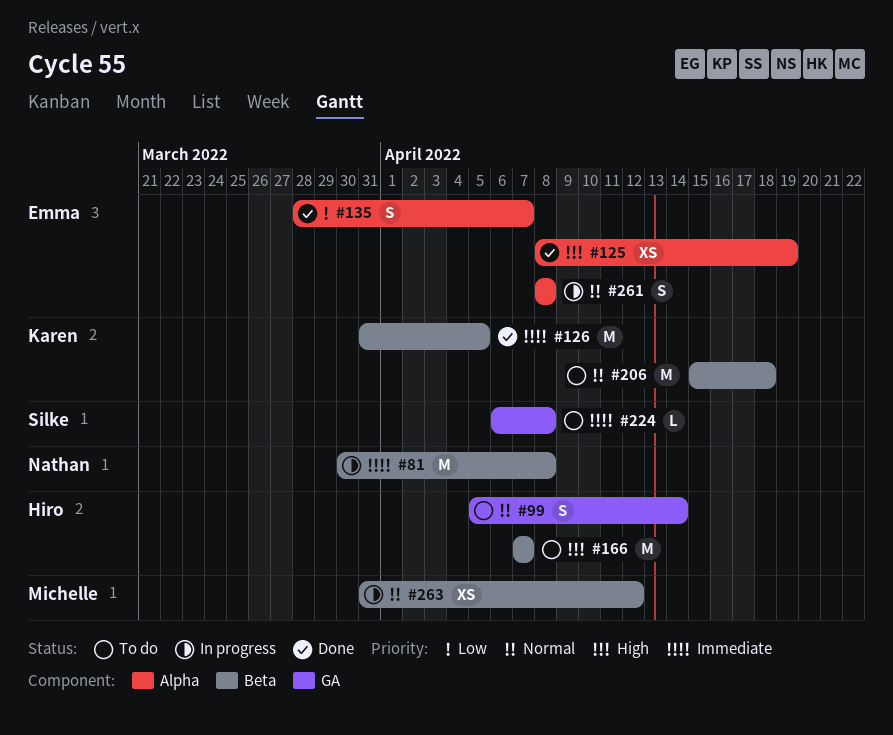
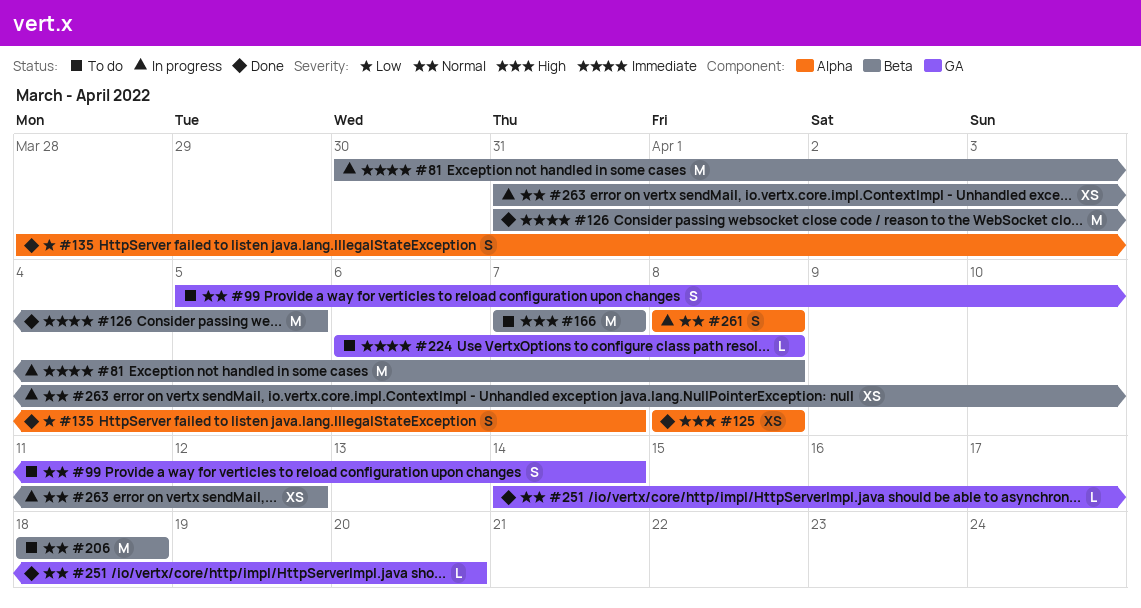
#125, due: Apr 19 -> Apr 8
#206, start: Apr 15 -> Apr 18
#251: none -> present

